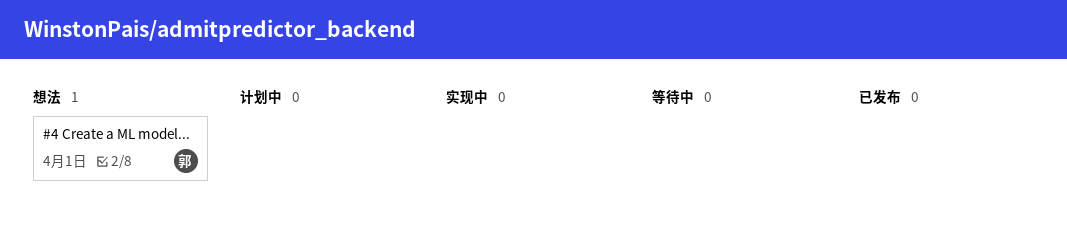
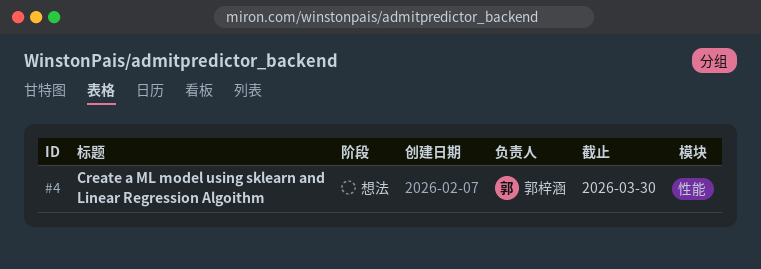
#4, due: Apr 1 -> Mar 30

